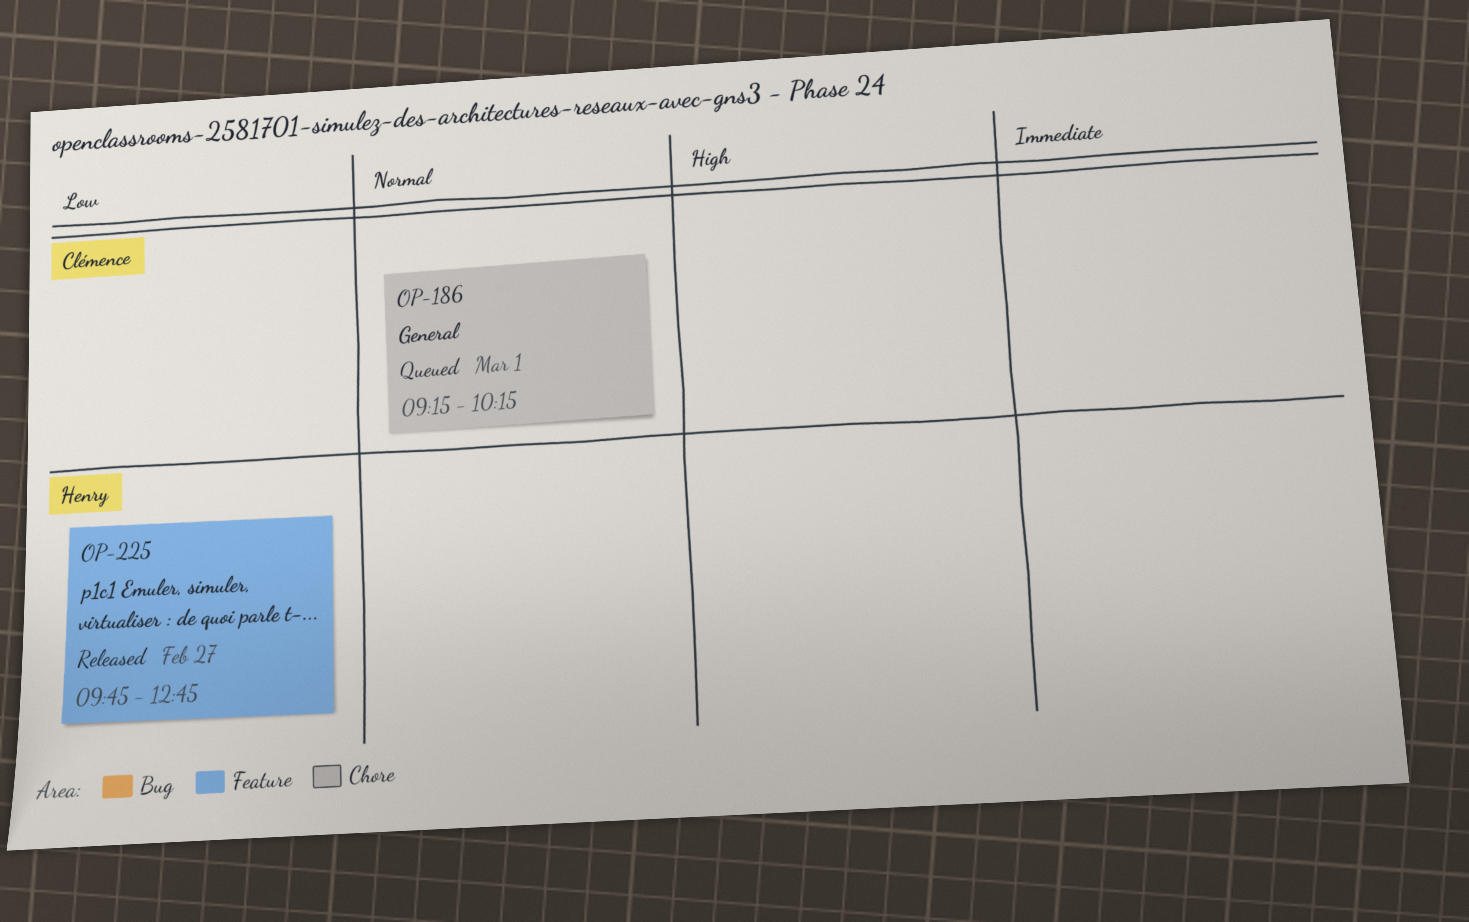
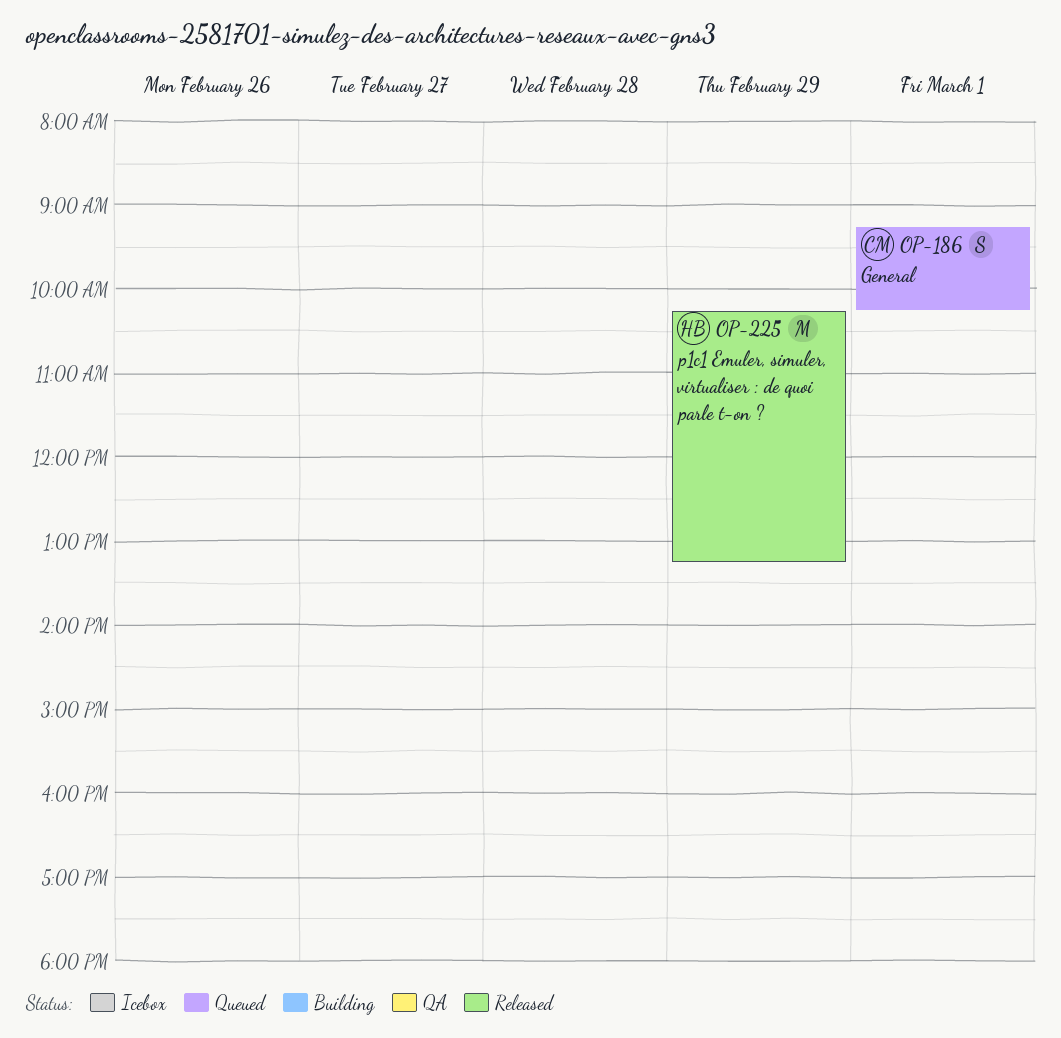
OP-225, day: Feb 27 -> Feb 29
OP-225, begins: 09:45 -> 10:15
OP-225, ends: 12:45 -> 13:15

